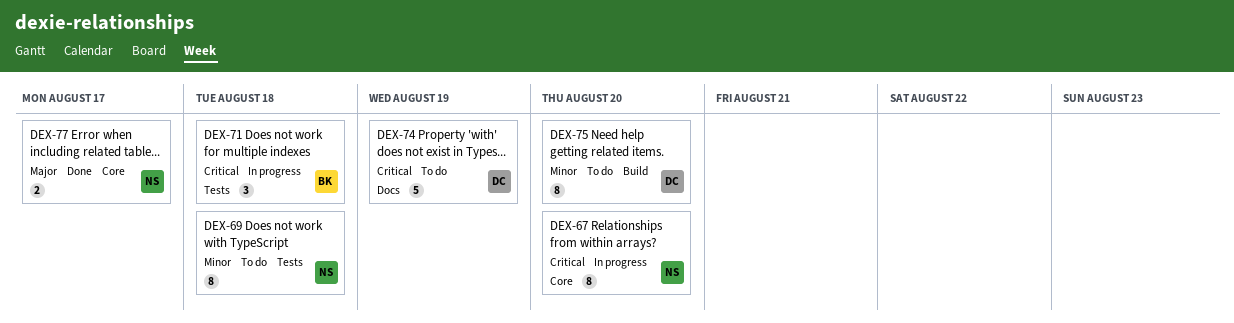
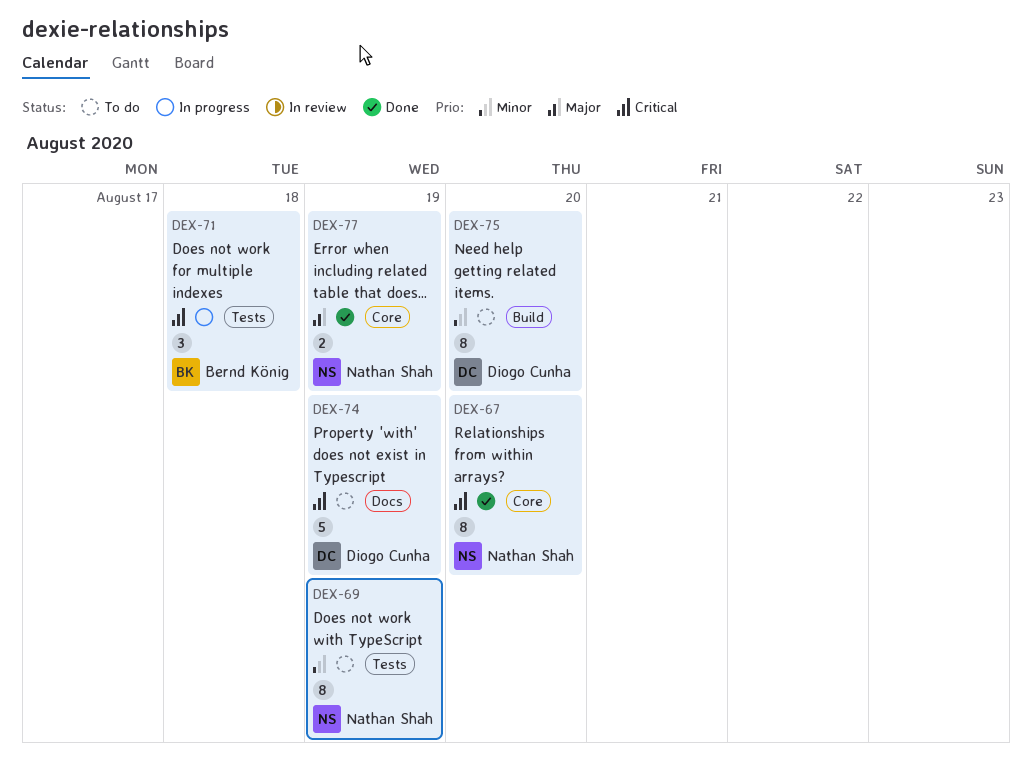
DEX-67, status: In progress -> Done
DEX-69, due: Aug 18 -> Aug 19
DEX-77, due: Aug 17 -> Aug 19

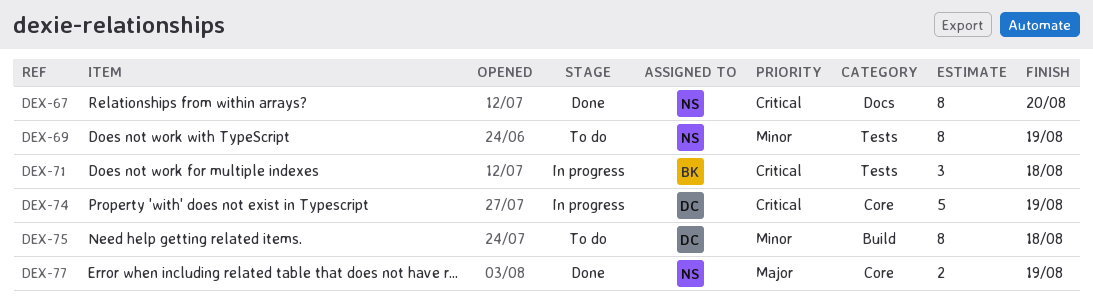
DEX-67, label: Core -> Docs
DEX-74, status: To do -> In progress
DEX-74, label: Docs -> Core
DEX-75, due: Aug 20 -> Aug 18

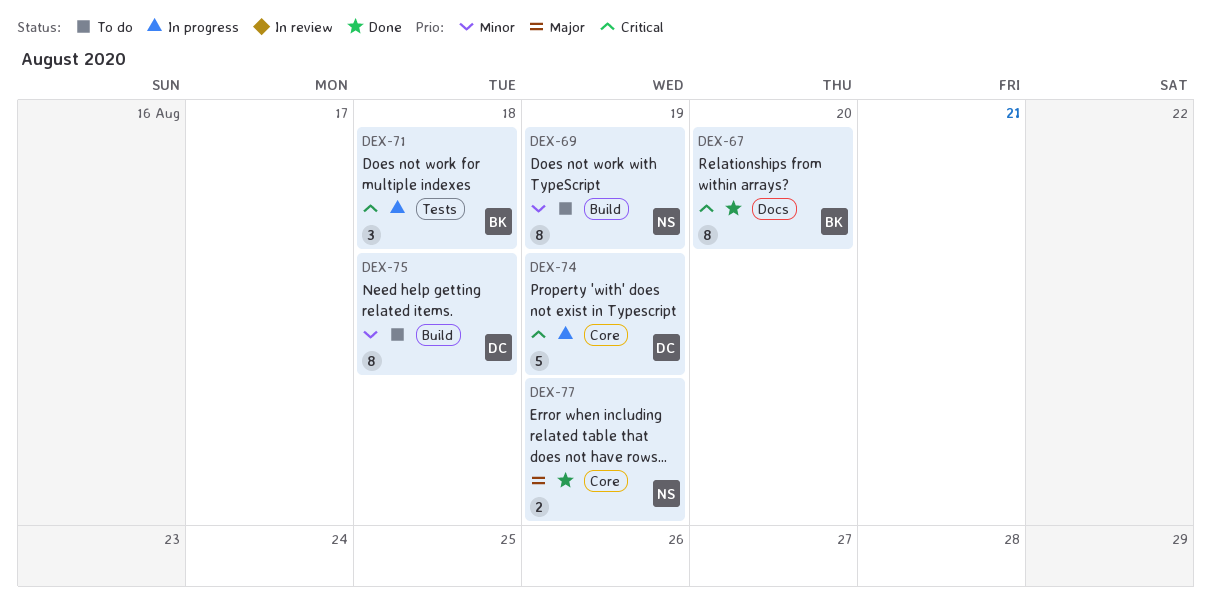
DEX-67, owner: NS -> BK
DEX-69, label: Tests -> Build

